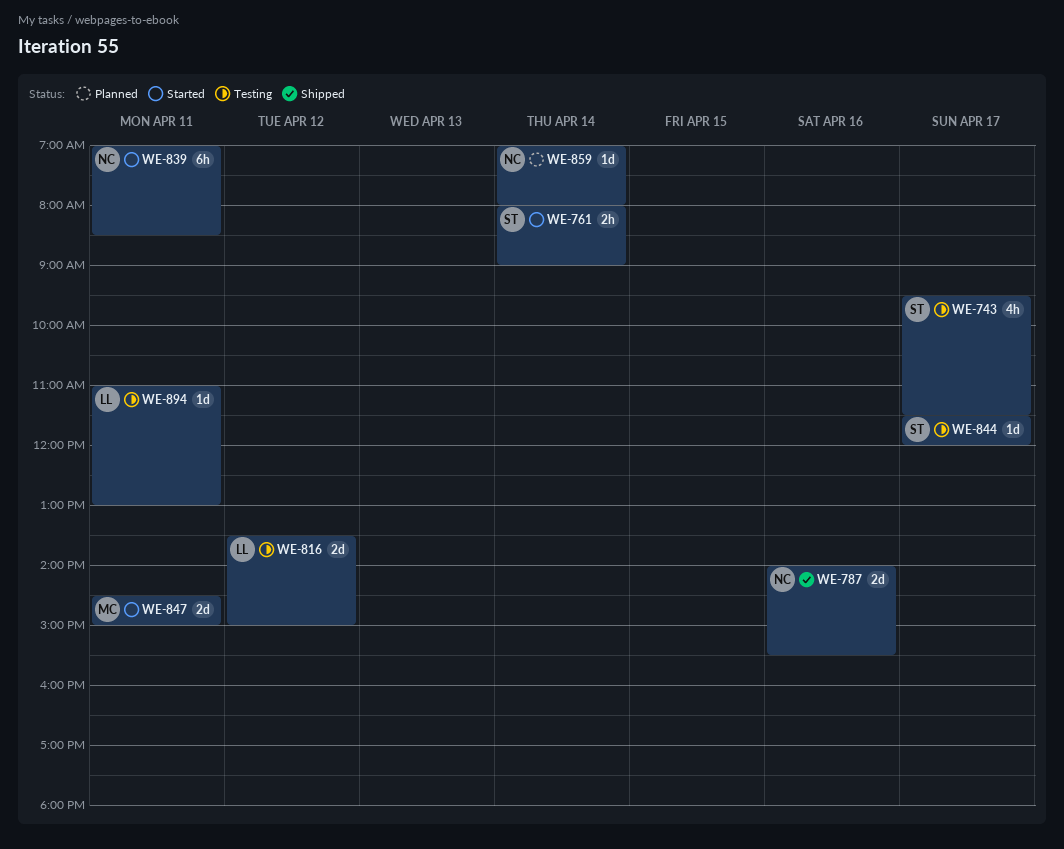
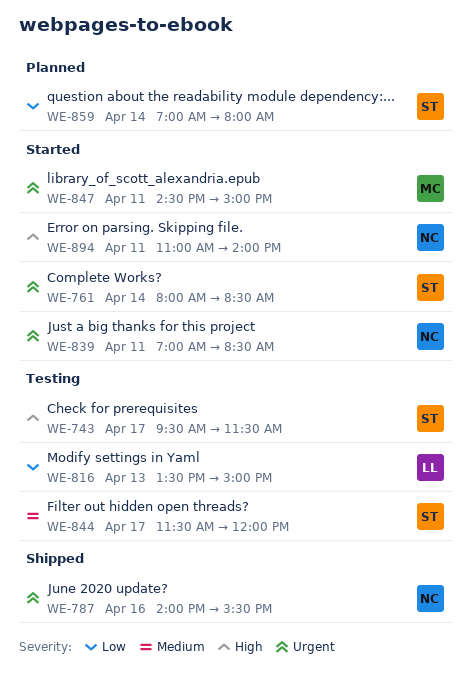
WE-761, ends: 09:00 -> 08:30
WE-816, day: Apr 12 -> Apr 13
WE-859, owner: NC -> ST
WE-894, status: Testing -> Started
WE-894, owner: LL -> NC
WE-894, ends: 13:00 -> 14:00

